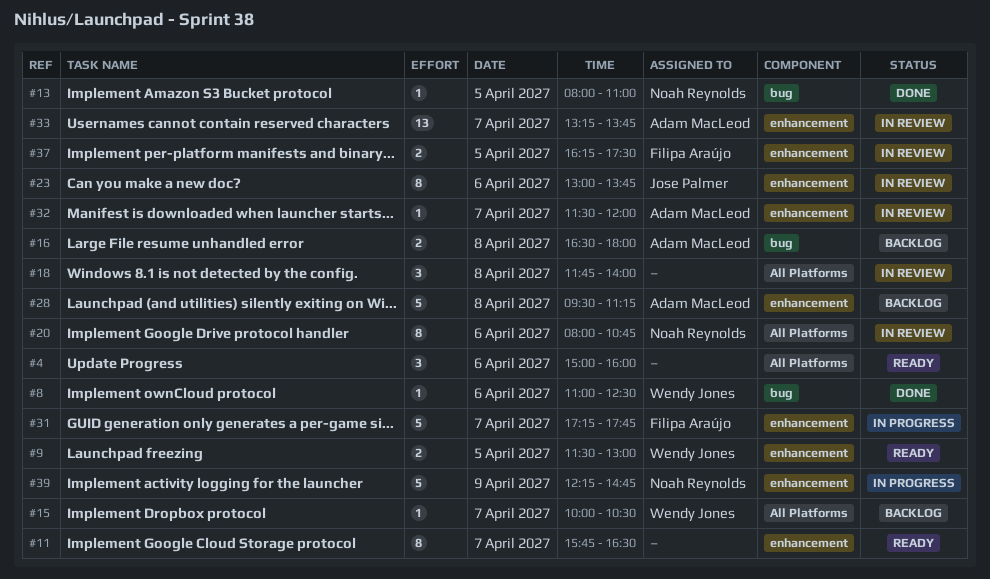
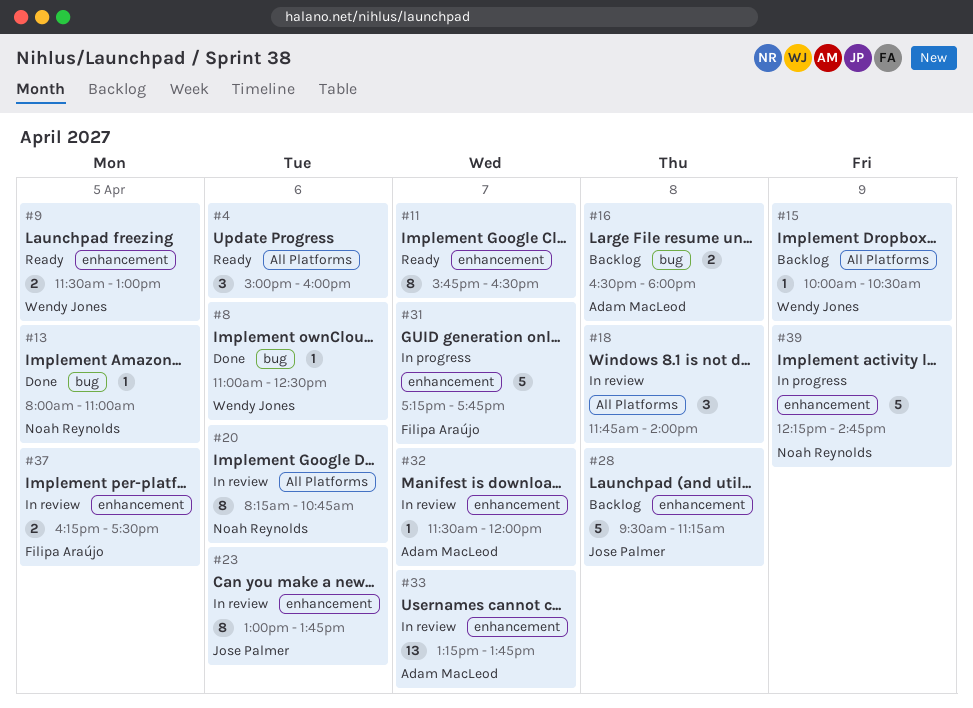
#15, day: Apr 7 -> Apr 9
#20, begins: 08:00 -> 08:15
#28, owner: Adam MacLeod -> Jose Palmer

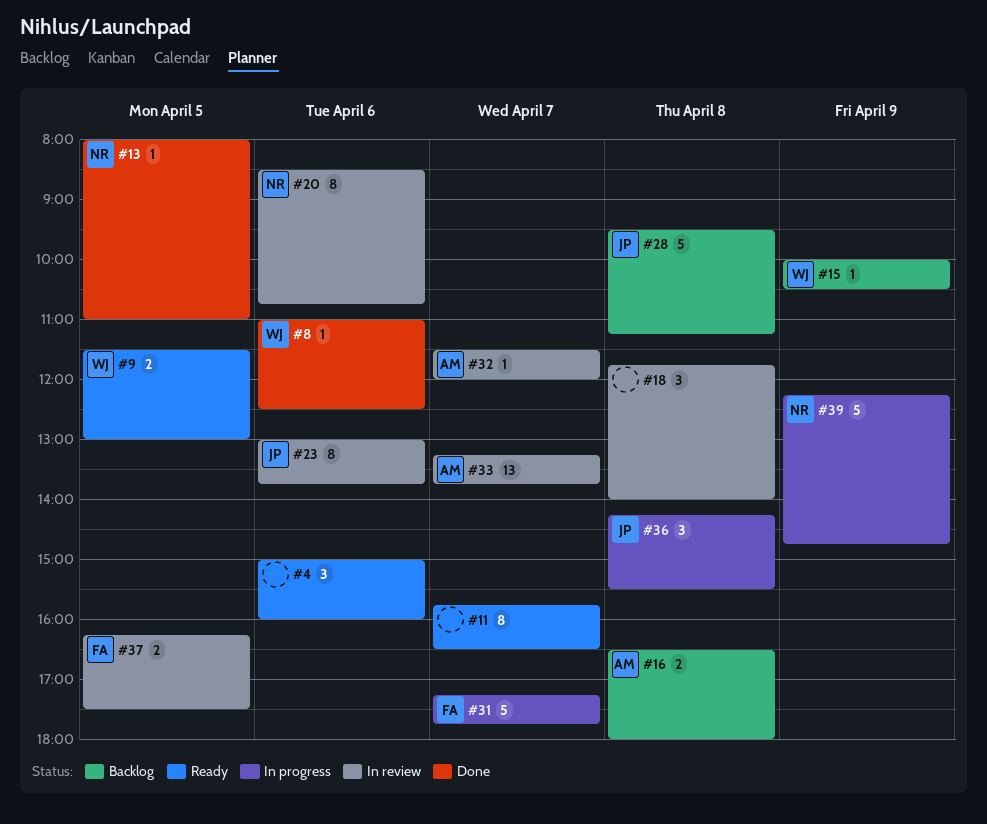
#20, begins: 08:15 -> 08:30
#36: none -> present

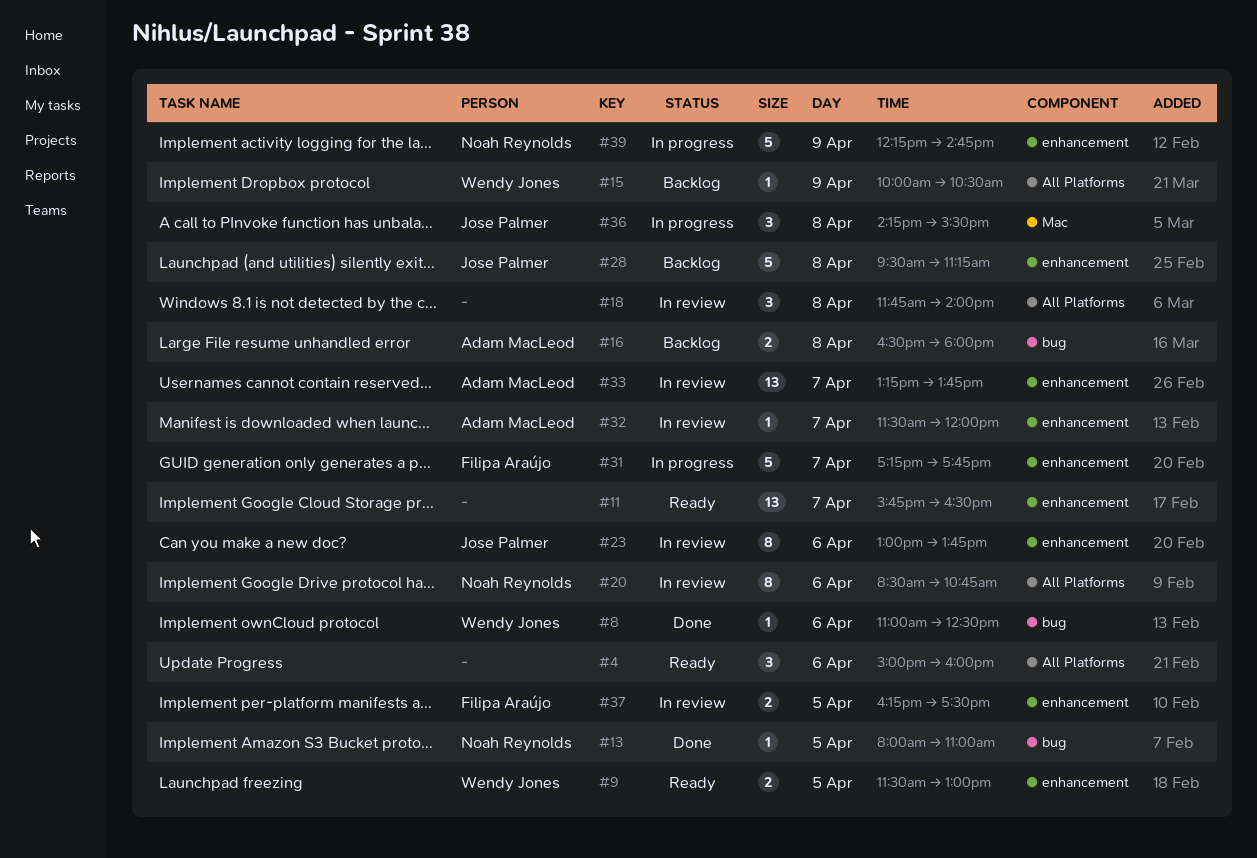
#11, estimate: 8 -> 13

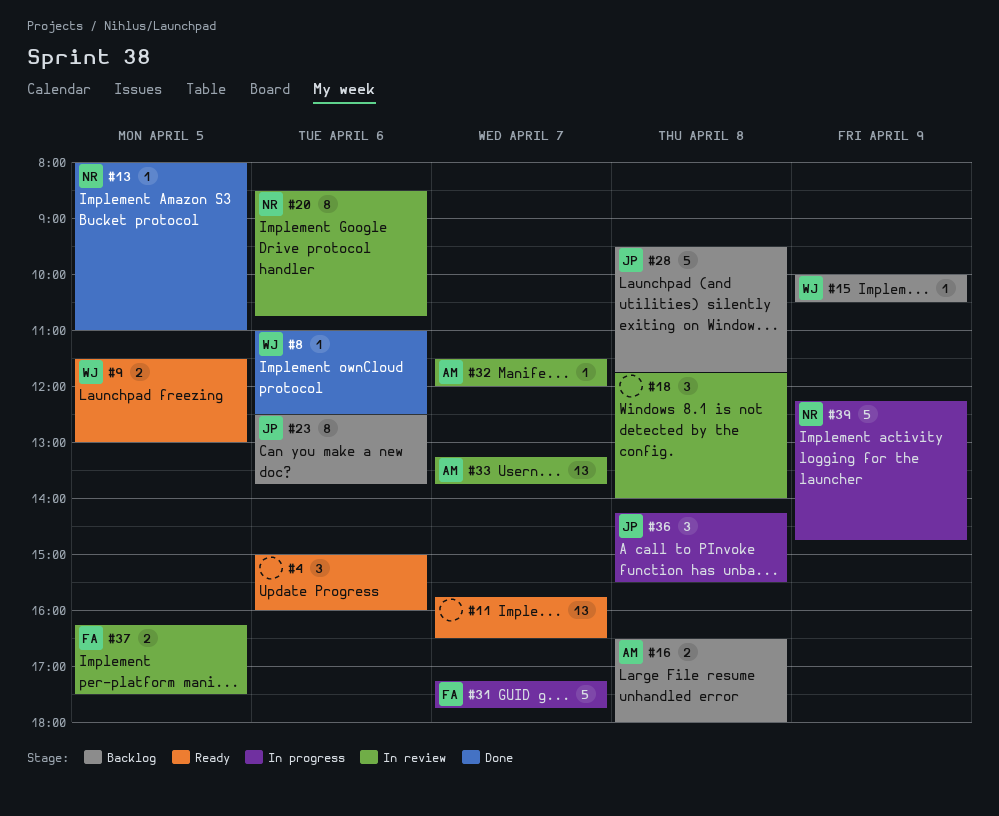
#23, status: In review -> Backlog
#23, begins: 13:00 -> 12:30
#28, ends: 11:15 -> 11:45

